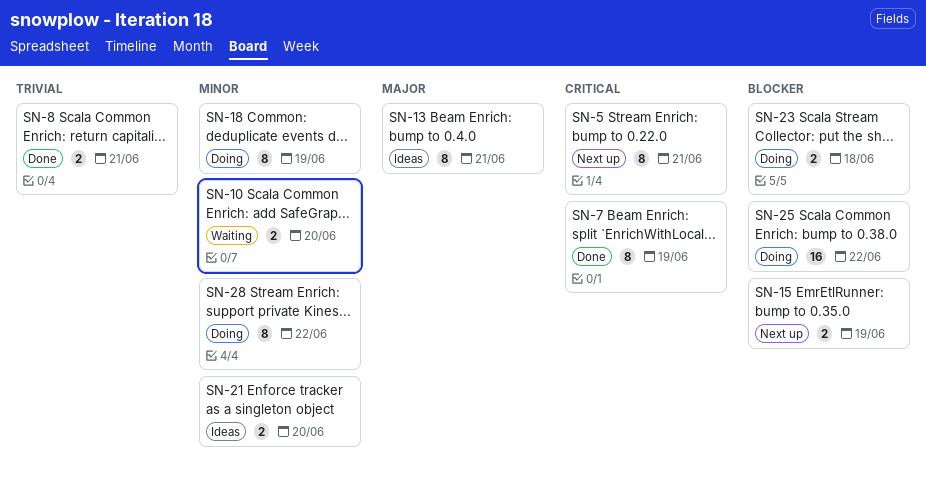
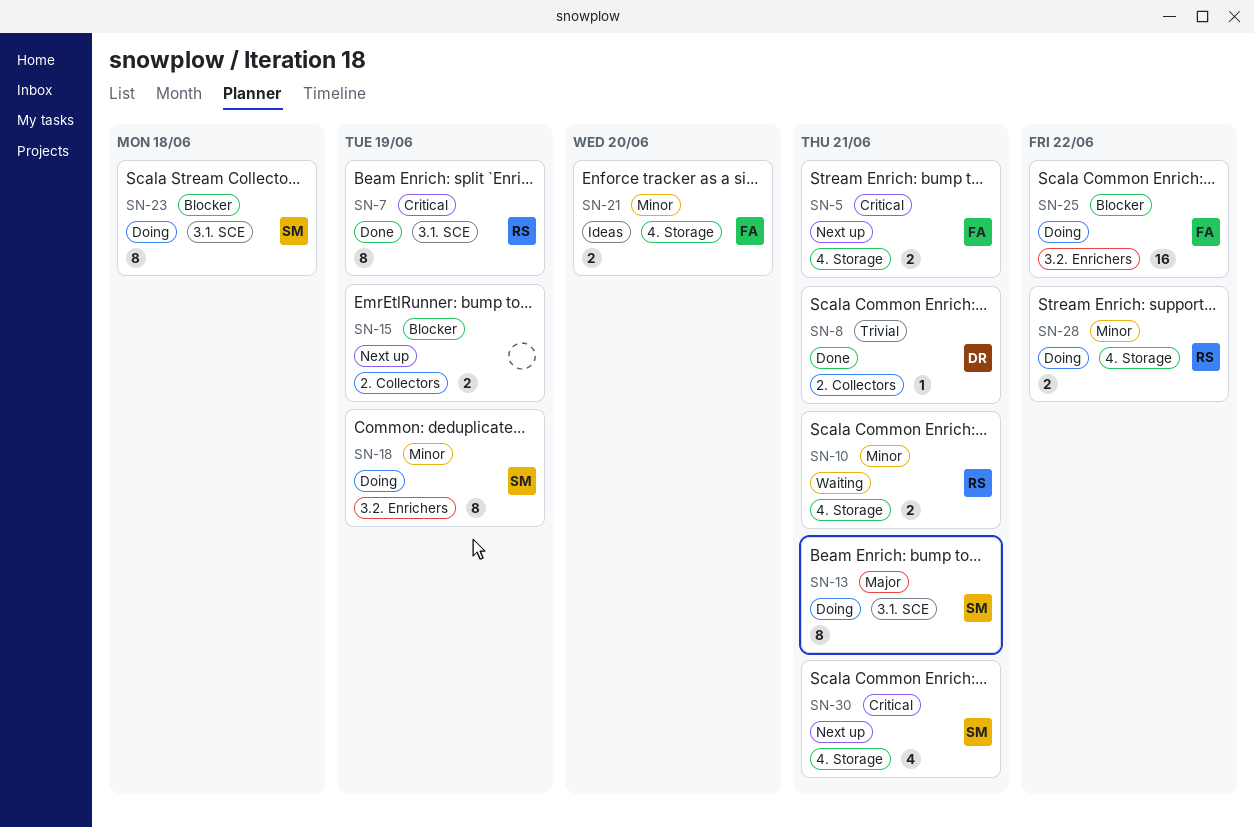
SN-5, estimate: 8 -> 2
SN-8, estimate: 2 -> 1
SN-10, due: Jun 20 -> Jun 21
SN-13, status: Ideas -> Doing
SN-23, estimate: 2 -> 8
SN-28, estimate: 8 -> 2
SN-30: none -> present

